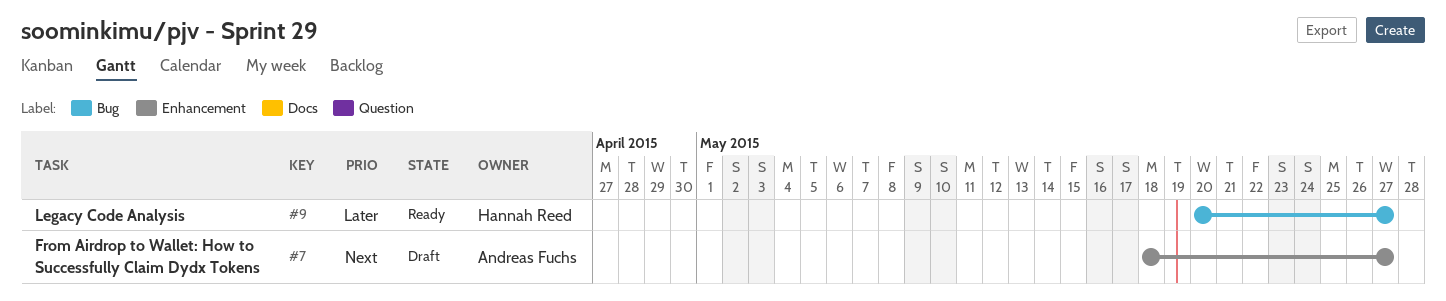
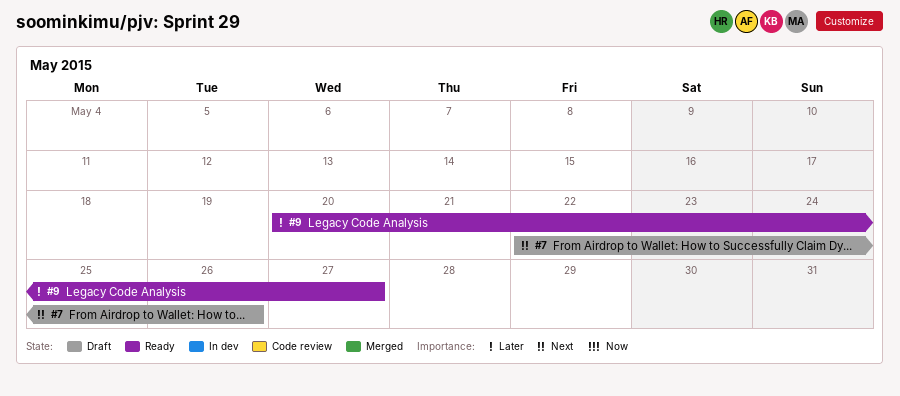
#7, start: May 18 -> May 22
#7, due: May 27 -> May 26

